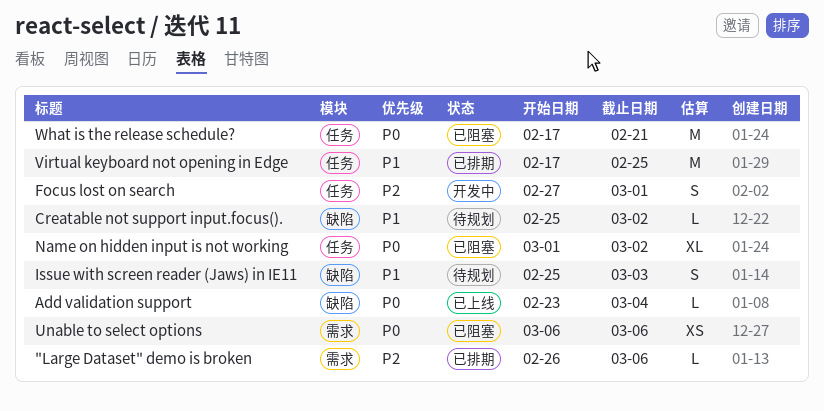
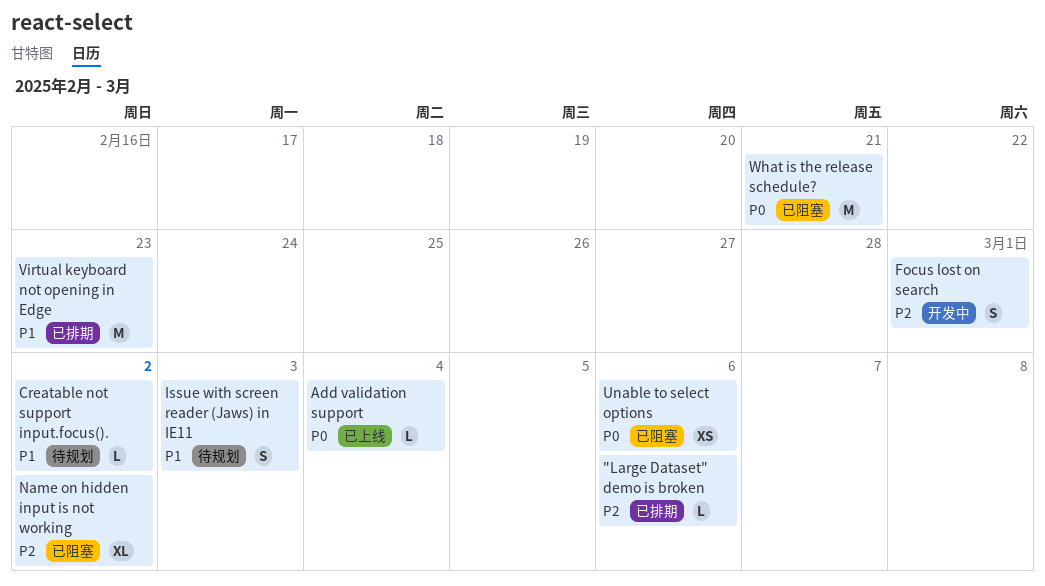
Name on hidden input is not working, priority: P0 -> P2
Virtual keyboard not opening in Edge, due: Feb 25 -> Feb 23

